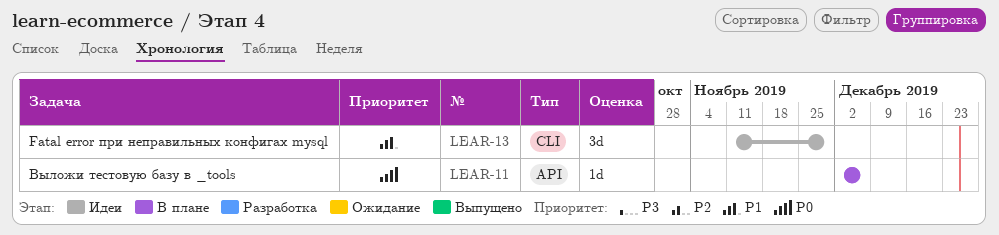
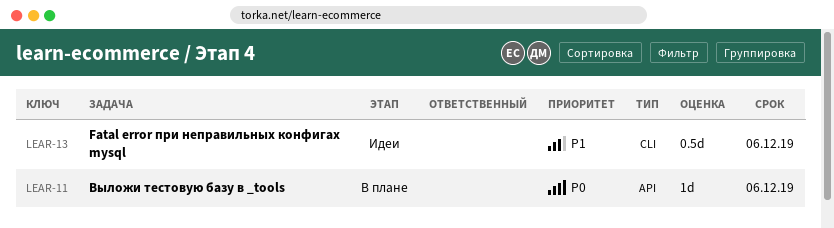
LEAR-13, estimate: 3d -> 0.5d
LEAR-13, due: Nov 29 -> Dec 6

